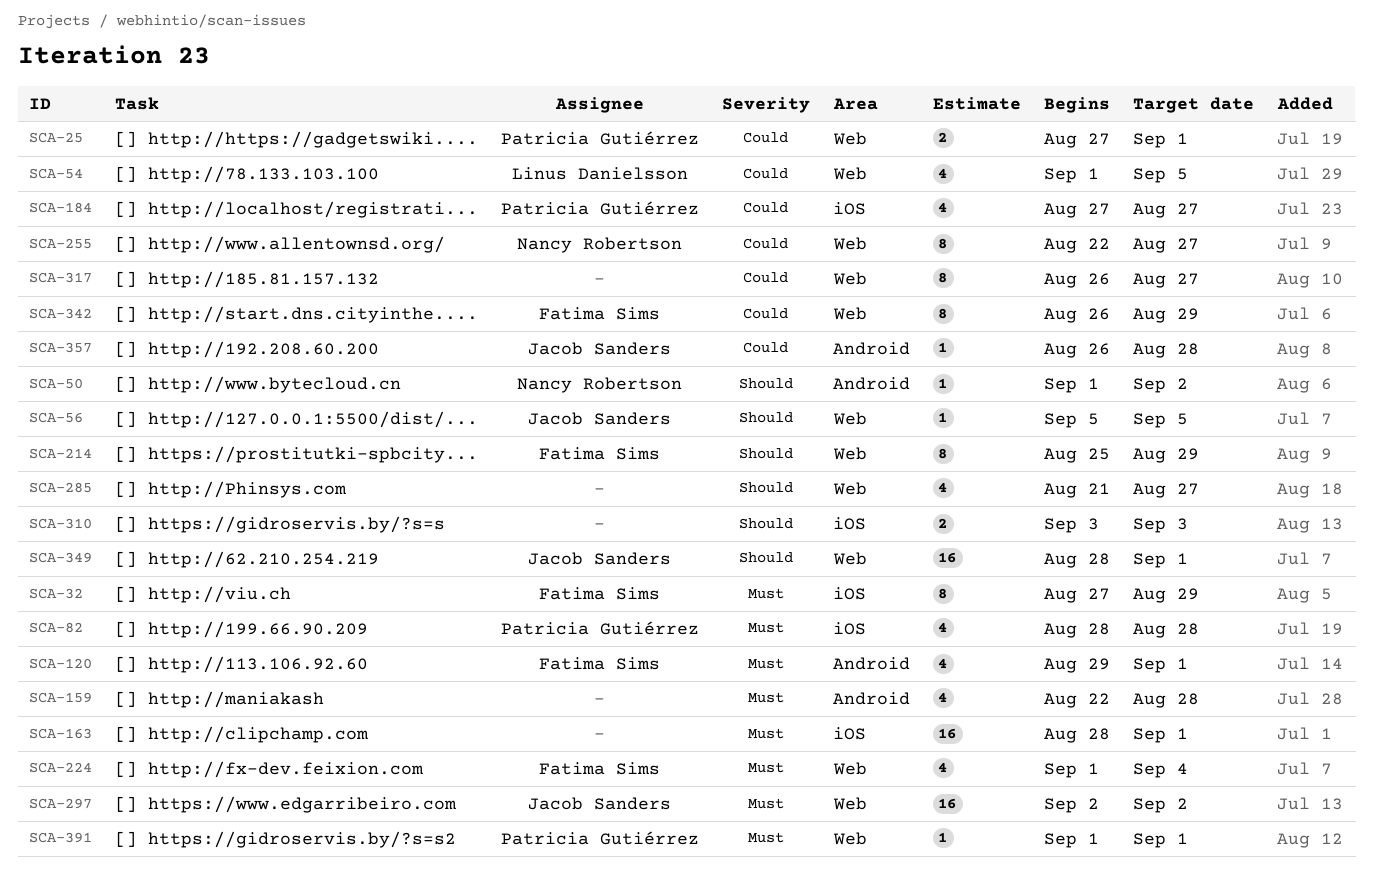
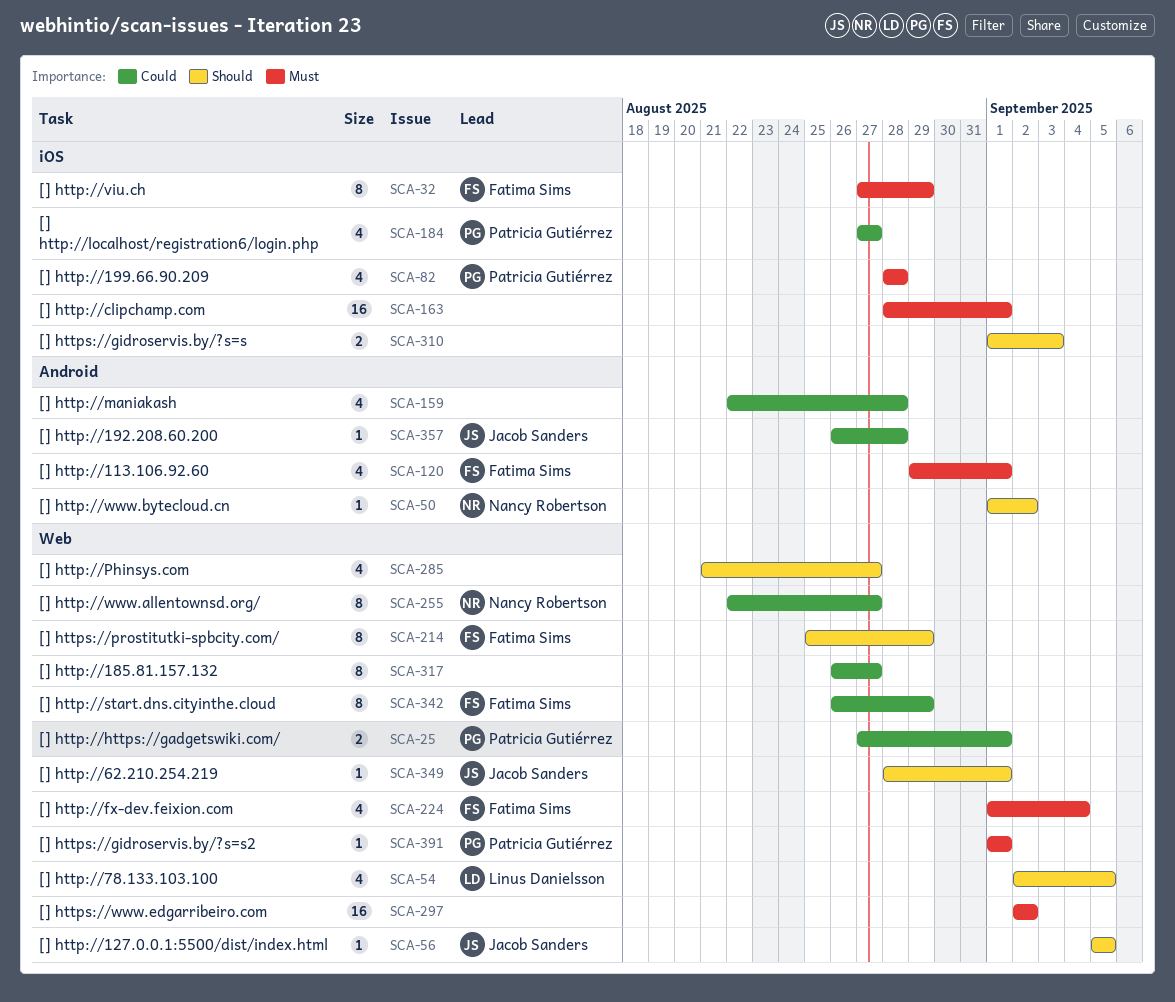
SCA-54, priority: Could -> Should
SCA-54, start: Sep 1 -> Sep 2
SCA-159, priority: Must -> Could
SCA-297, owner: Jacob Sanders -> none
SCA-310, start: Sep 3 -> Sep 1
SCA-349, estimate: 16 -> 1

